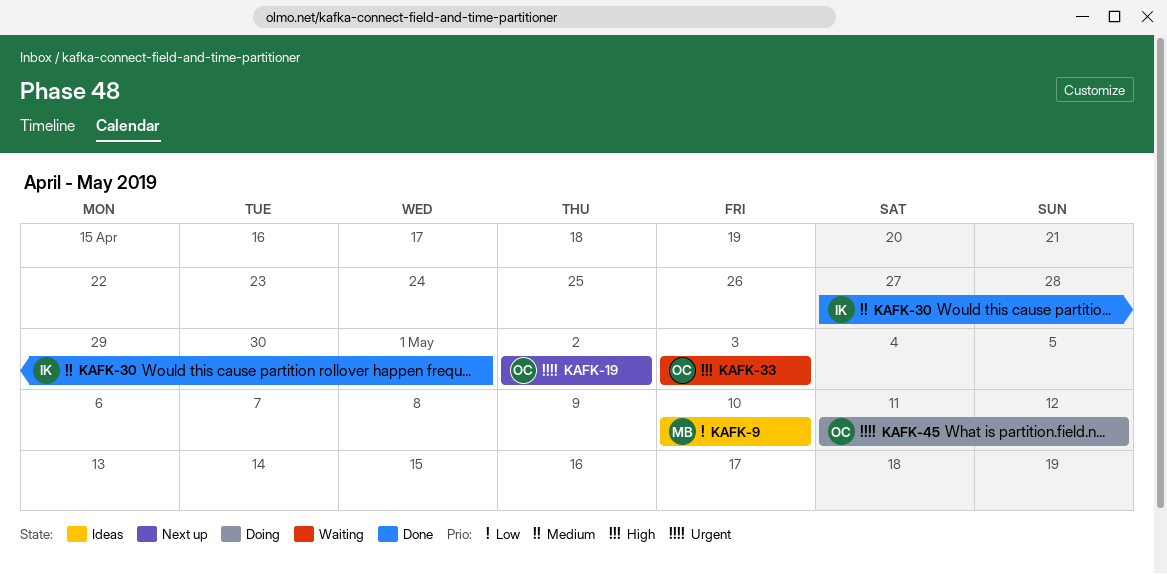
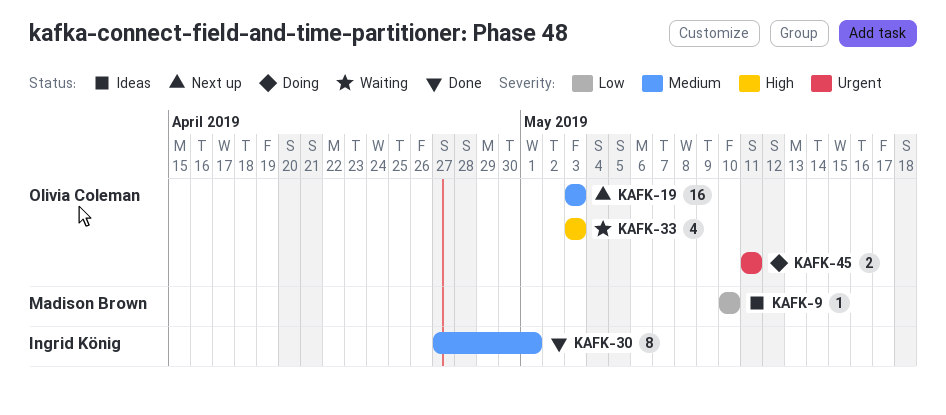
KAFK-19, priority: Urgent -> Medium
KAFK-19, start: May 2 -> May 3
KAFK-19, due: May 2 -> May 3
KAFK-45, due: May 12 -> May 11

